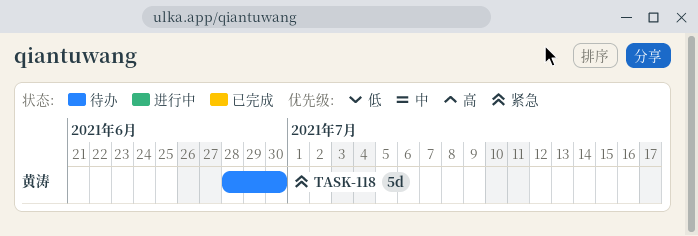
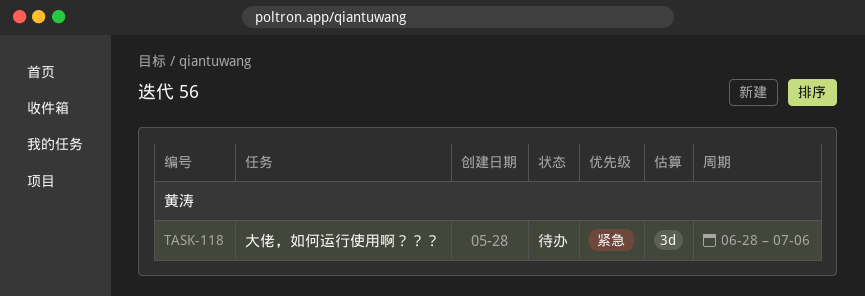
TASK-118, estimate: 5d -> 3d
TASK-118, due: Jun 30 -> Jul 6

